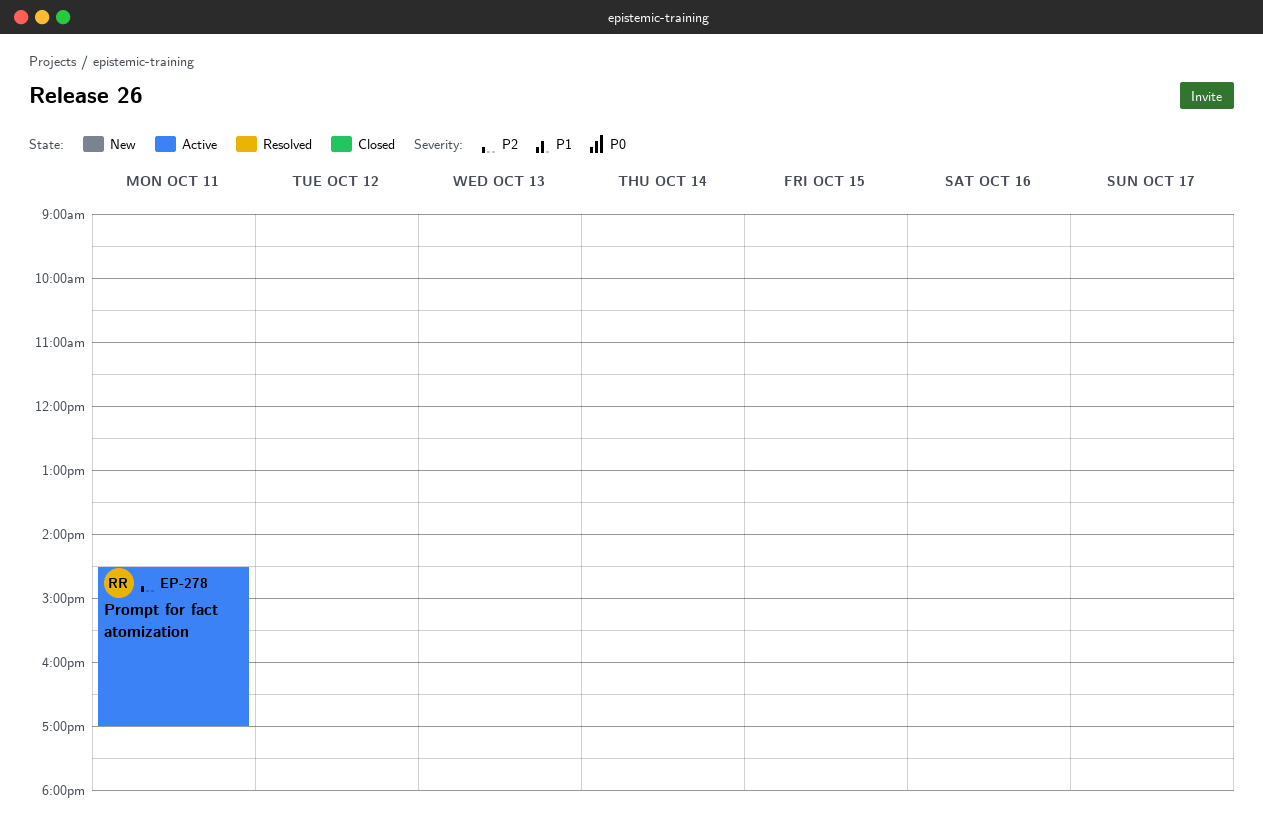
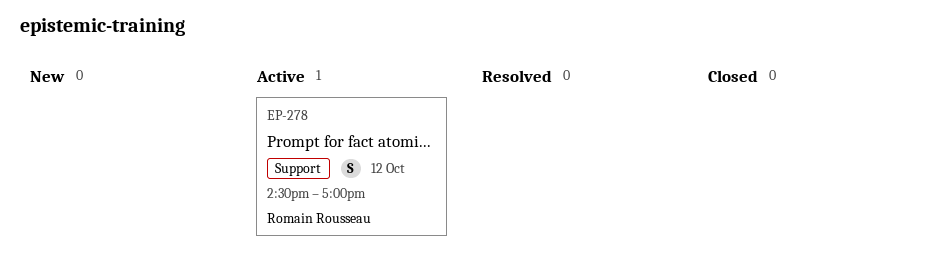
EP-278, day: Oct 11 -> Oct 12

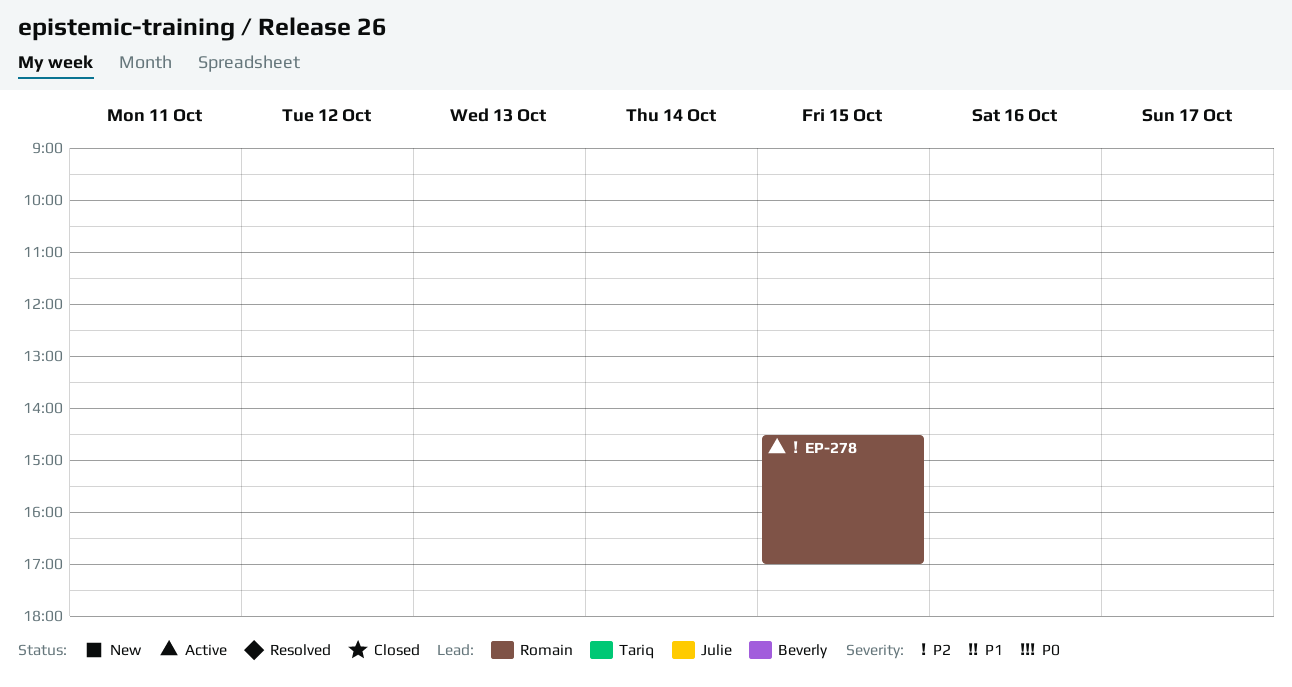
EP-278, day: Oct 12 -> Oct 15

